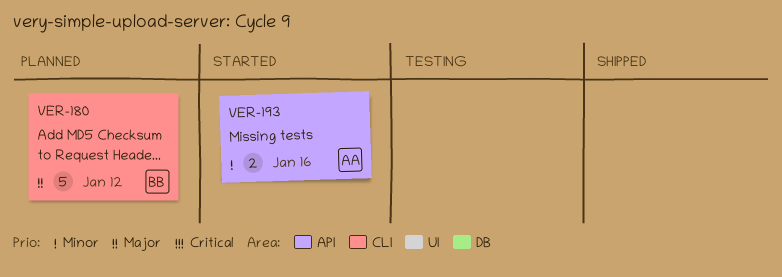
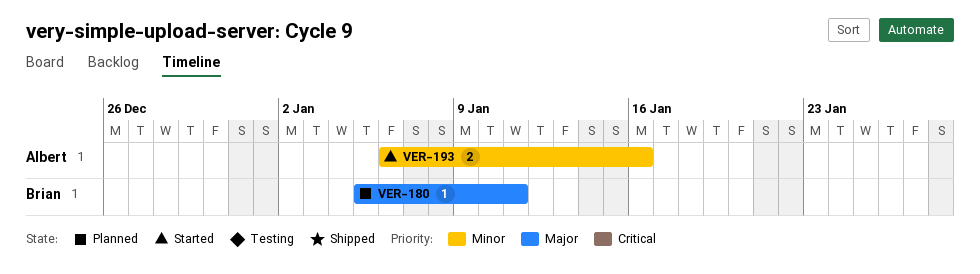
VER-180, estimate: 5 -> 1
VER-180, due: Jan 12 -> Jan 11

